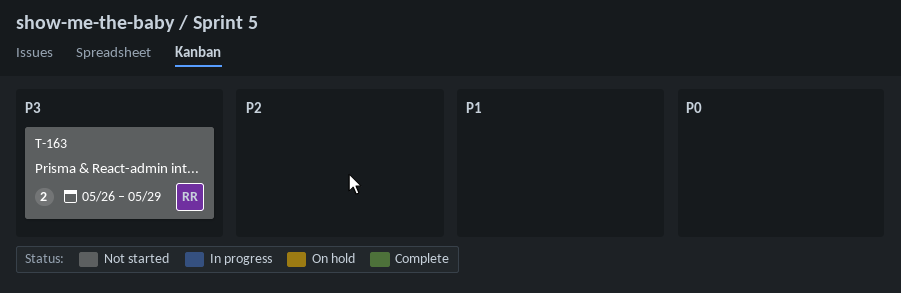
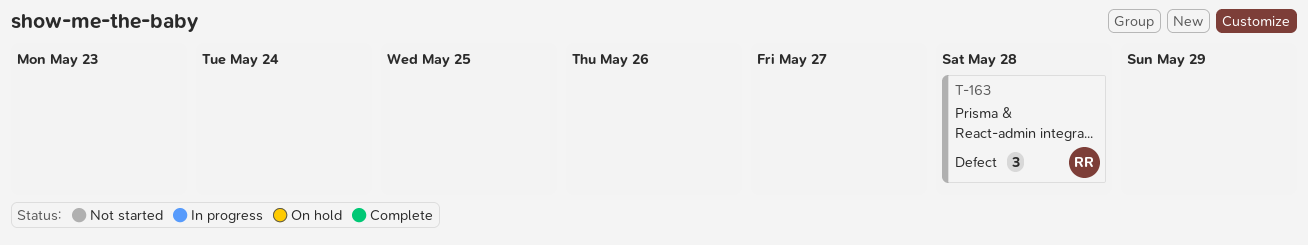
T-163, estimate: 2 -> 3
T-163, due: May 29 -> May 28

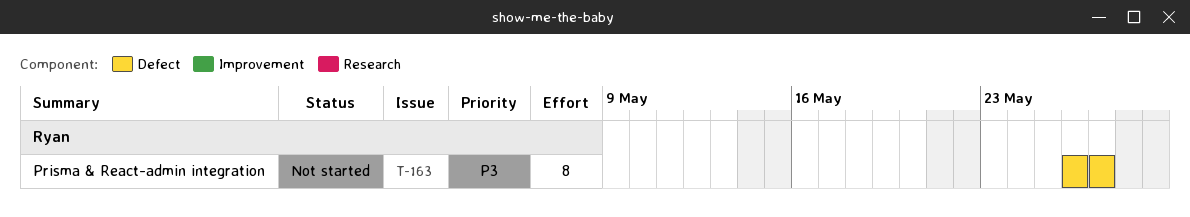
T-163, estimate: 3 -> 8
T-163, due: May 28 -> May 27

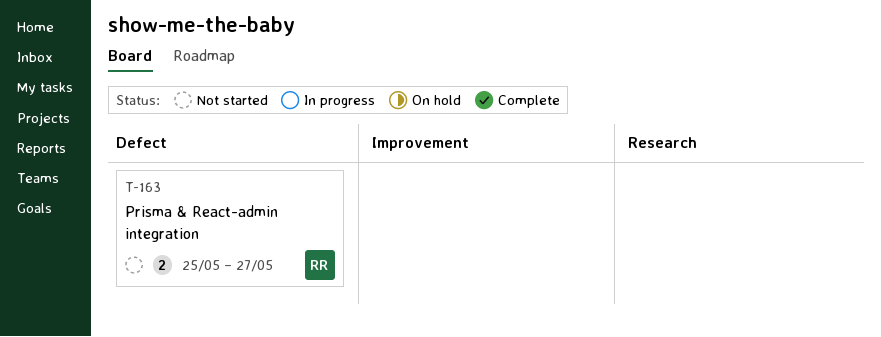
T-163, estimate: 8 -> 2
T-163, start: May 26 -> May 25

